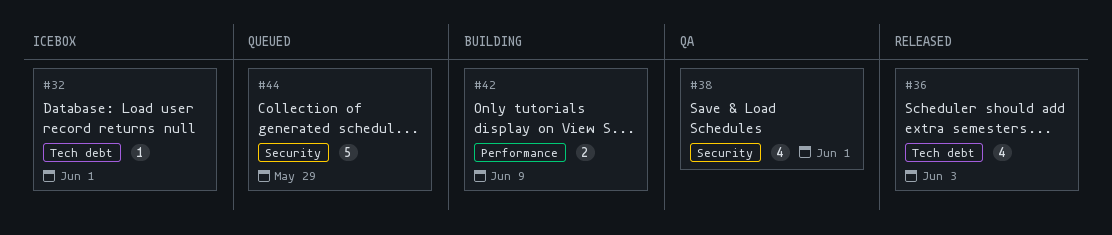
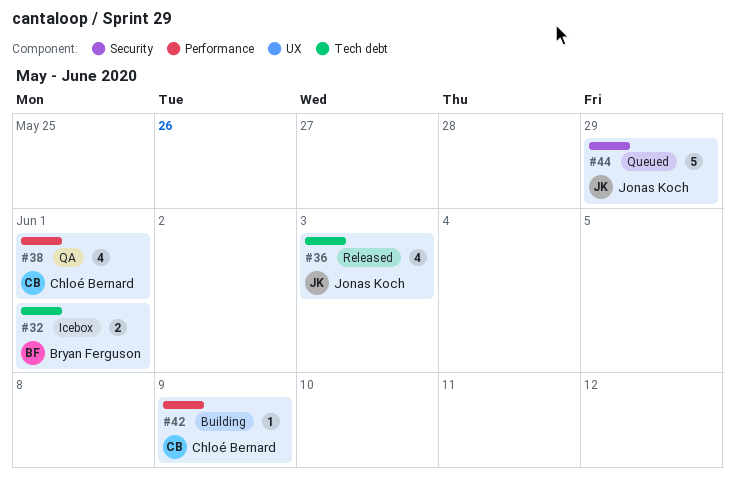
#32, estimate: 1 -> 2
#38, label: Security -> Performance
#42, estimate: 2 -> 1

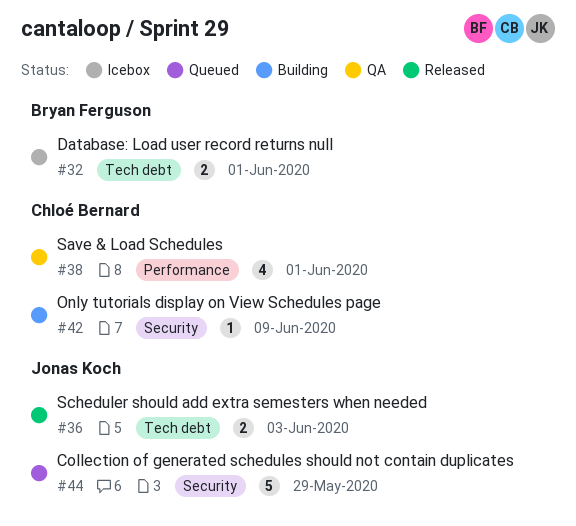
#36, estimate: 4 -> 2
#42, label: Performance -> Security

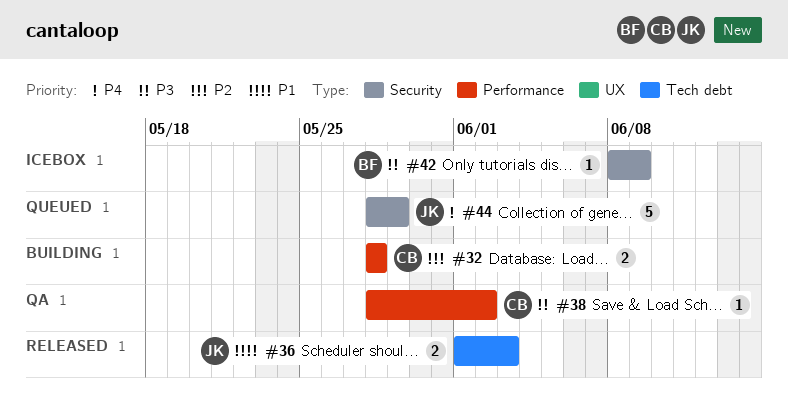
#32, status: Icebox -> Building
#32, owner: Bryan Ferguson -> Chloé Bernard
#32, label: Tech debt -> Performance
#32, due: Jun 1 -> May 28
#38, estimate: 4 -> 1
#38, due: Jun 1 -> Jun 2
#42, status: Building -> Icebox
#42, owner: Chloé Bernard -> Bryan Ferguson

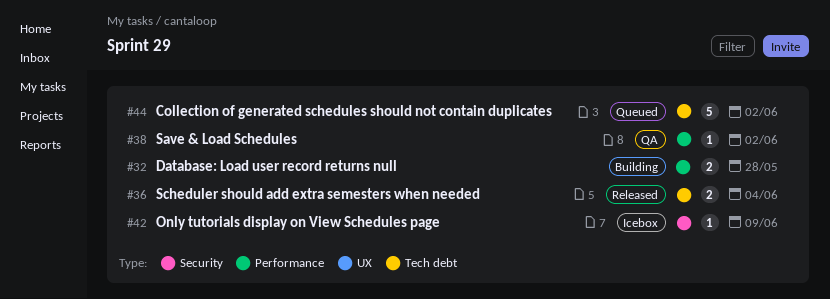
#36, due: Jun 3 -> Jun 4
#44, label: Security -> Tech debt
#44, due: May 29 -> Jun 2

